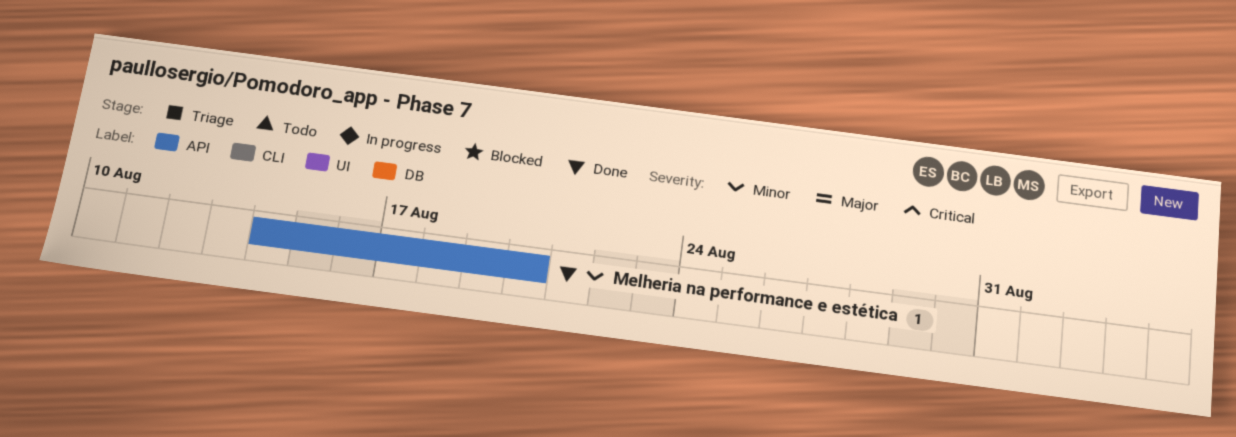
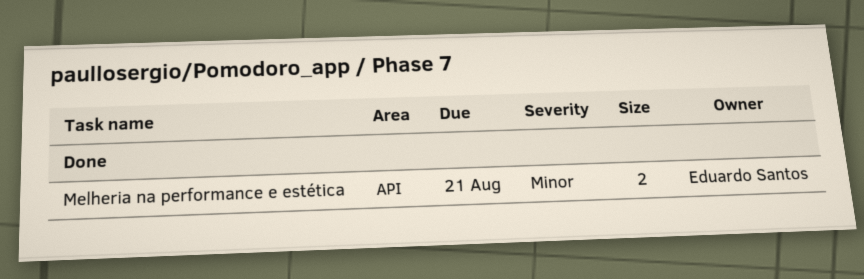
Melheria na performance e estética, estimate: 1 -> 2
Melheria na performance e estética, due: Aug 20 -> Aug 21

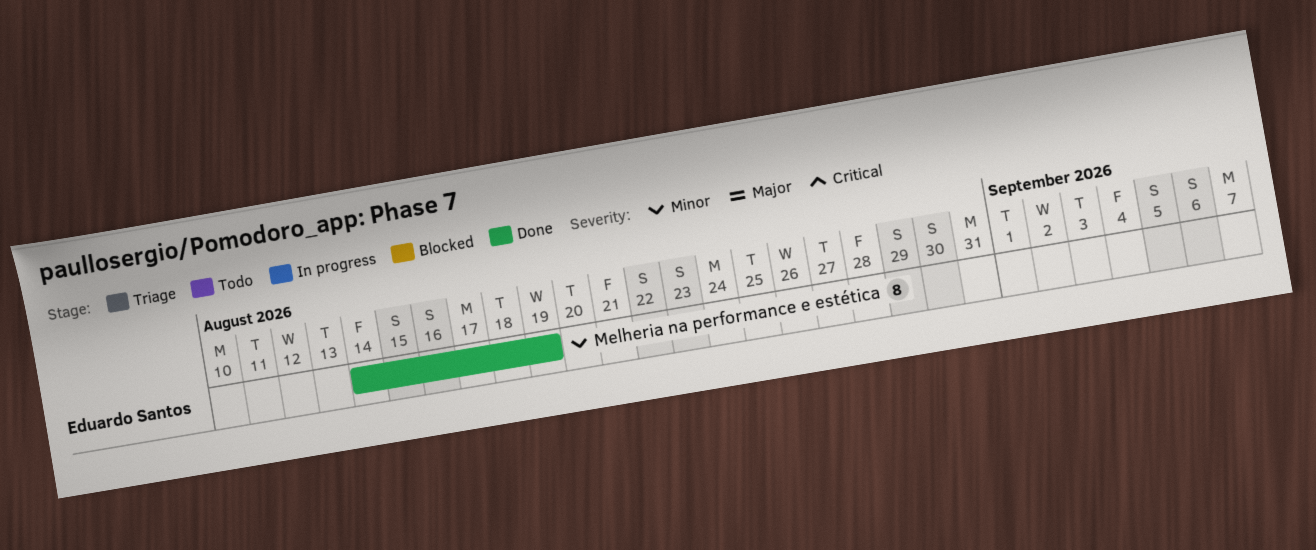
Melheria na performance e estética, estimate: 2 -> 8
Melheria na performance e estética, due: Aug 21 -> Aug 19

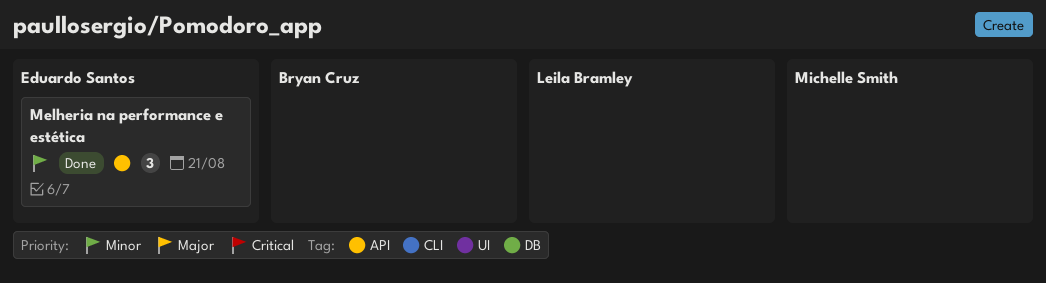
Melheria na performance e estética, estimate: 8 -> 3
Melheria na performance e estética, due: Aug 19 -> Aug 21

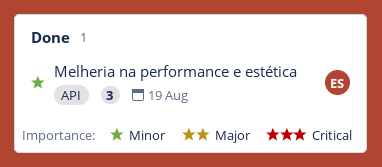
Melheria na performance e estética, due: Aug 21 -> Aug 19

